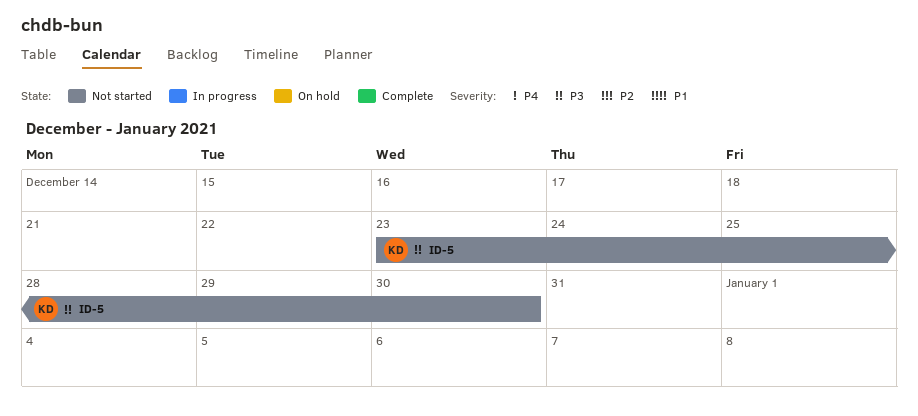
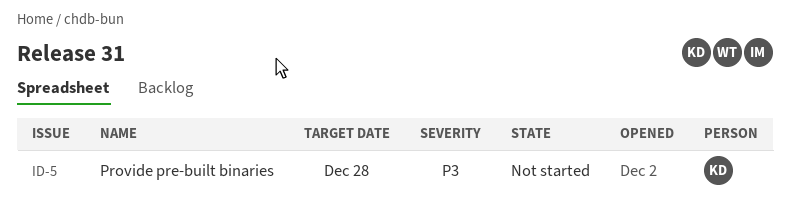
ID-5, due: Dec 30 -> Dec 28

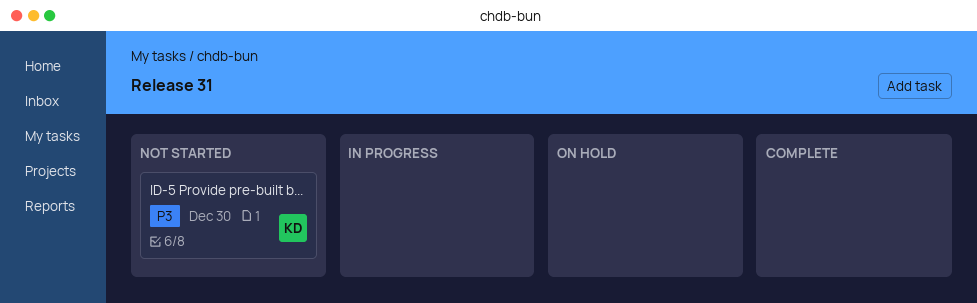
ID-5, due: Dec 28 -> Dec 30

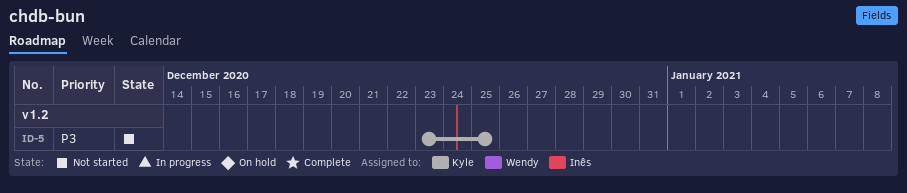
ID-5, due: Dec 30 -> Dec 25

